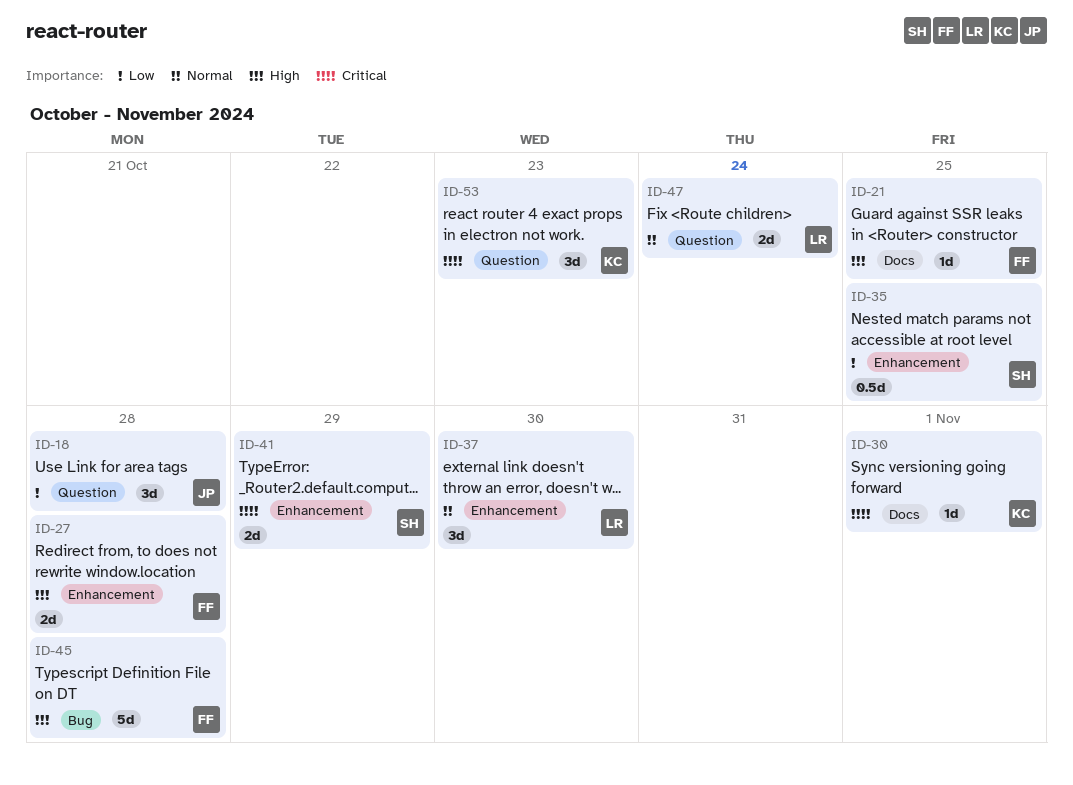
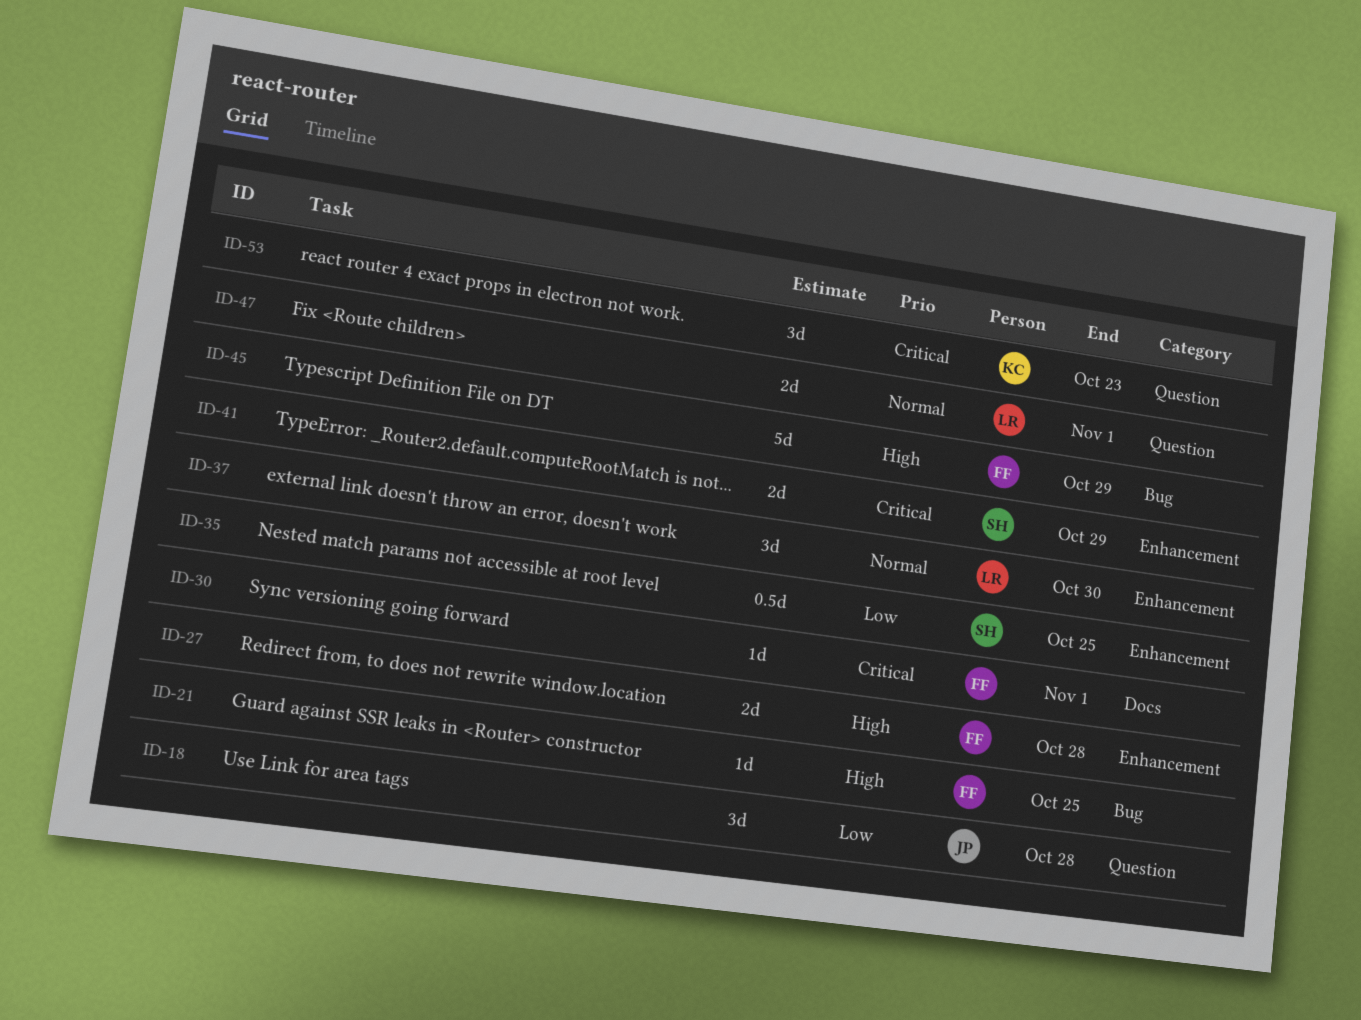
ID-21, label: Docs -> Bug
ID-30, owner: KC -> FF
ID-45, due: Oct 28 -> Oct 29
ID-47, due: Oct 24 -> Nov 1

